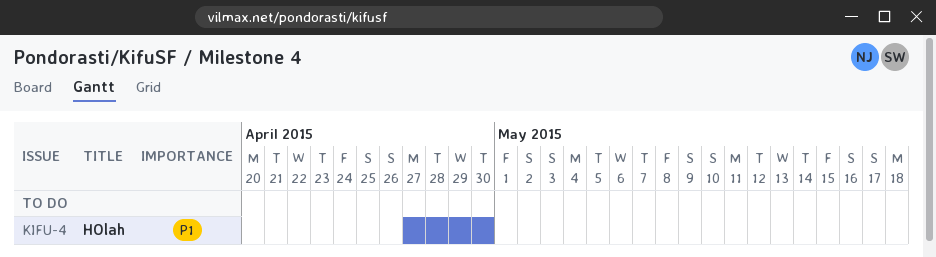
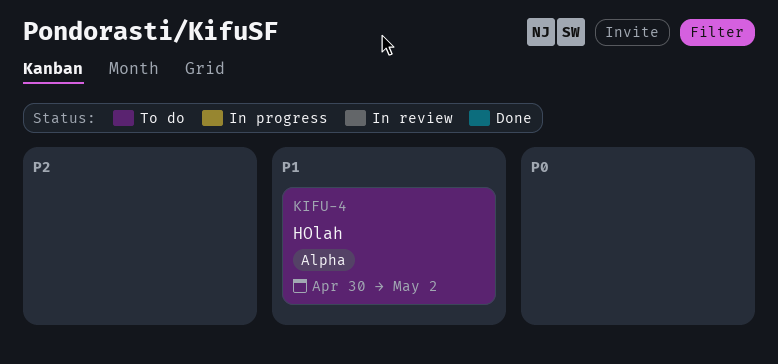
KIFU-4, start: Apr 27 -> Apr 30
KIFU-4, due: Apr 30 -> May 2

